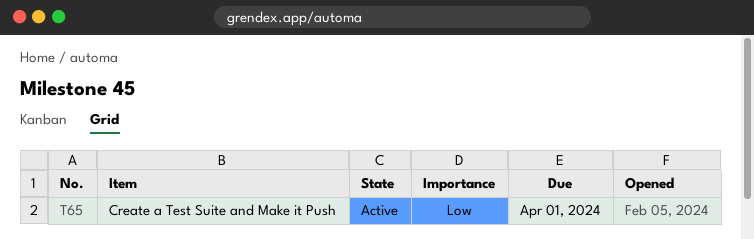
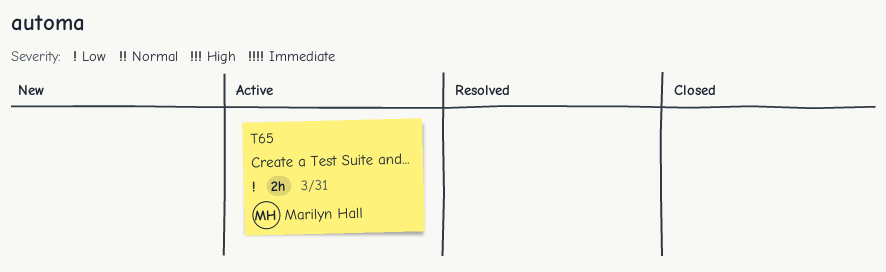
T65, due: Apr 1 -> Mar 31

